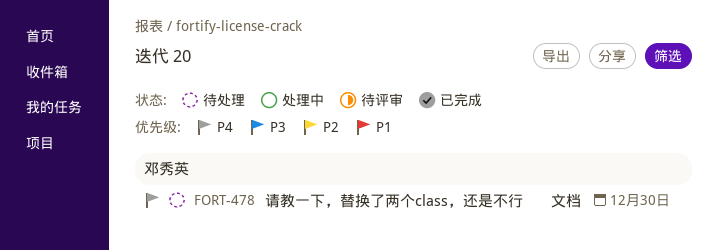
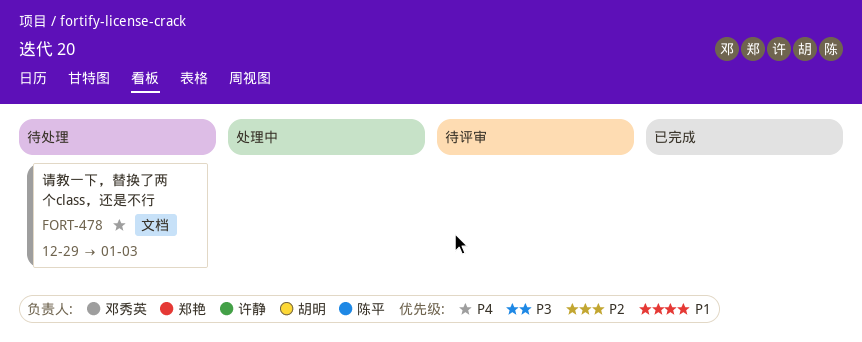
FORT-478, due: Dec 30 -> Jan 3

